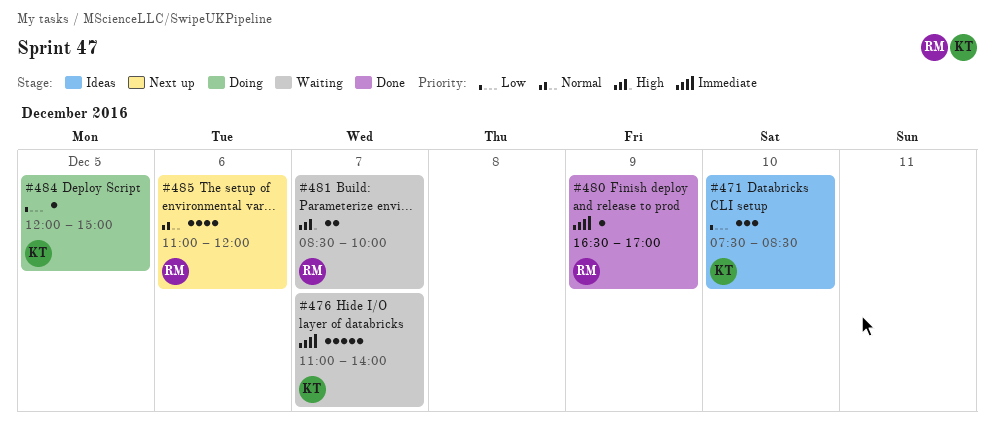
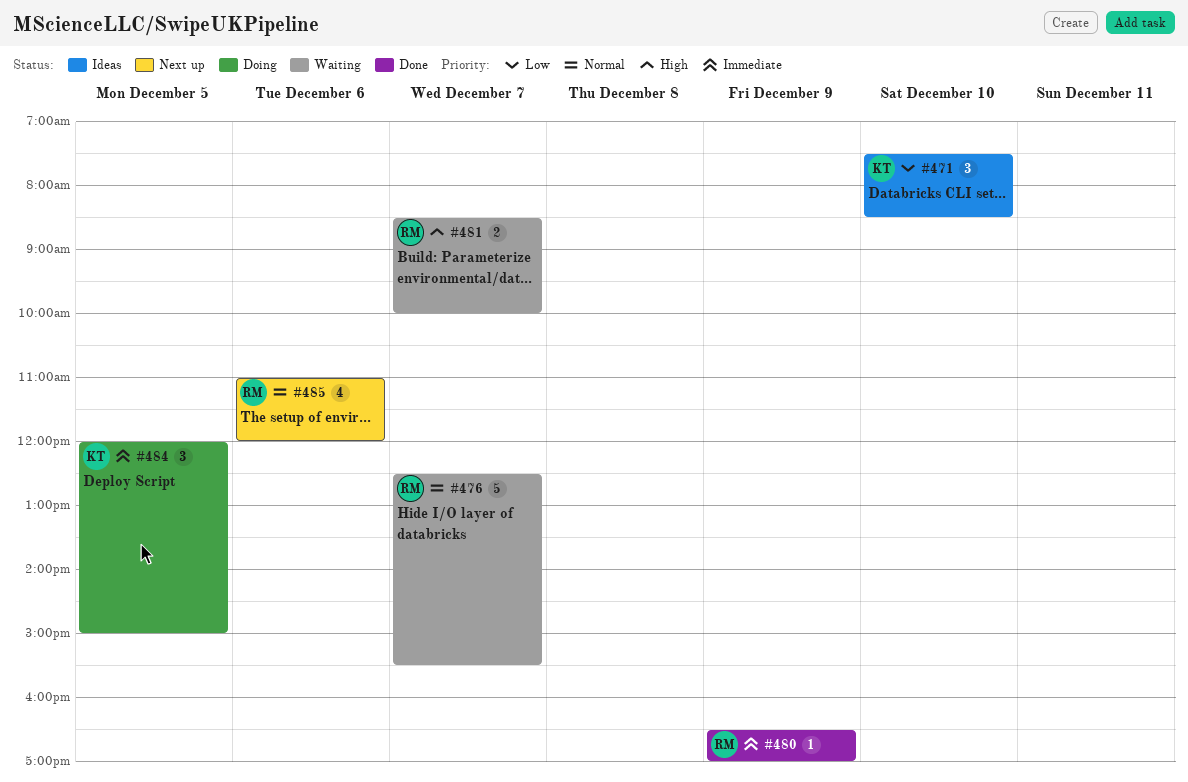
#476, owner: KT -> RM
#476, priority: Immediate -> Normal
#476, begins: 11:00 -> 12:30
#476, ends: 14:00 -> 15:30
#484, priority: Low -> Immediate
#484, estimate: 1 -> 3

